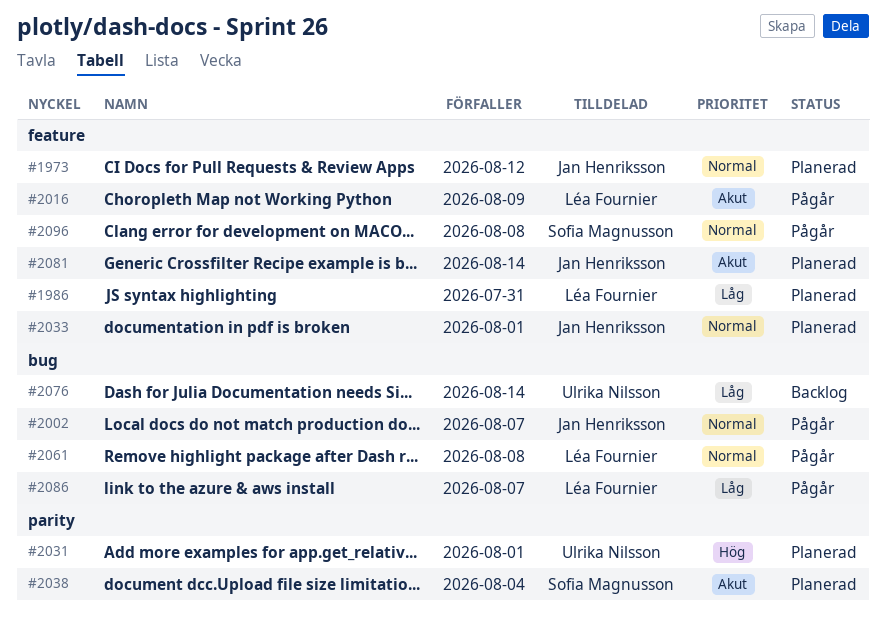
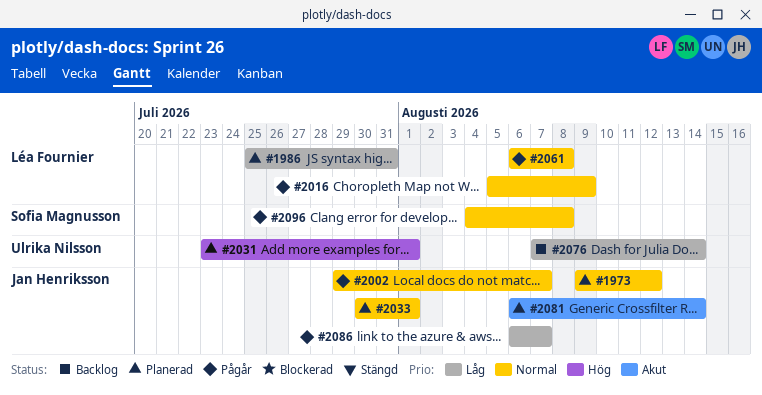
#2016, priority: Akut -> Normal
#2038: present -> none
#2086, owner: Léa Fournier -> Jan Henriksson

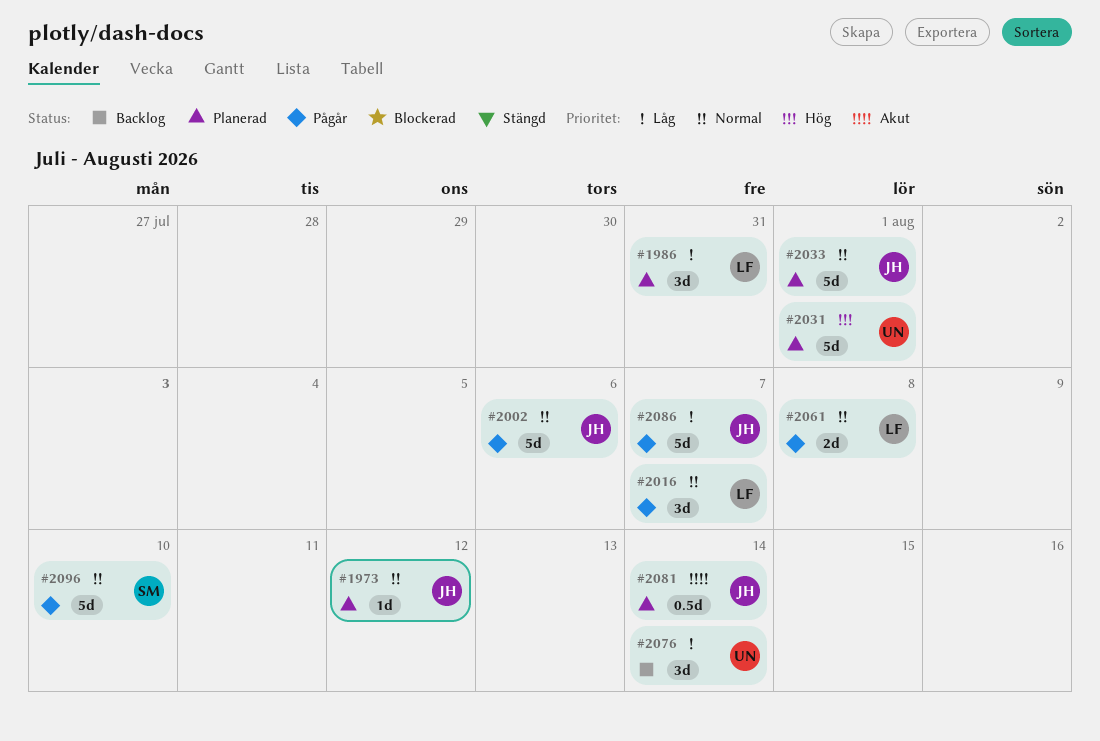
#2002, due: Aug 7 -> Aug 6
#2016, due: Aug 9 -> Aug 7
#2096, due: Aug 8 -> Aug 10

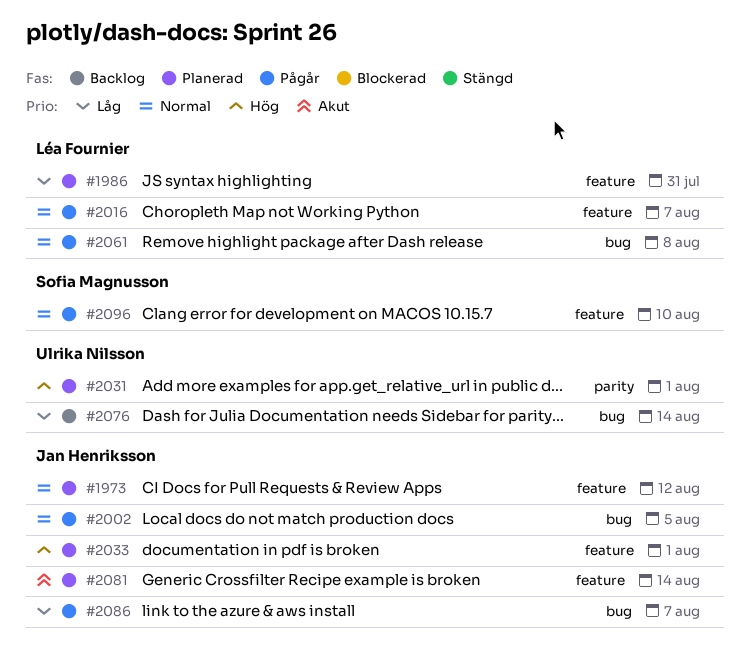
#2002, due: Aug 6 -> Aug 5
#2033, priority: Normal -> Hög

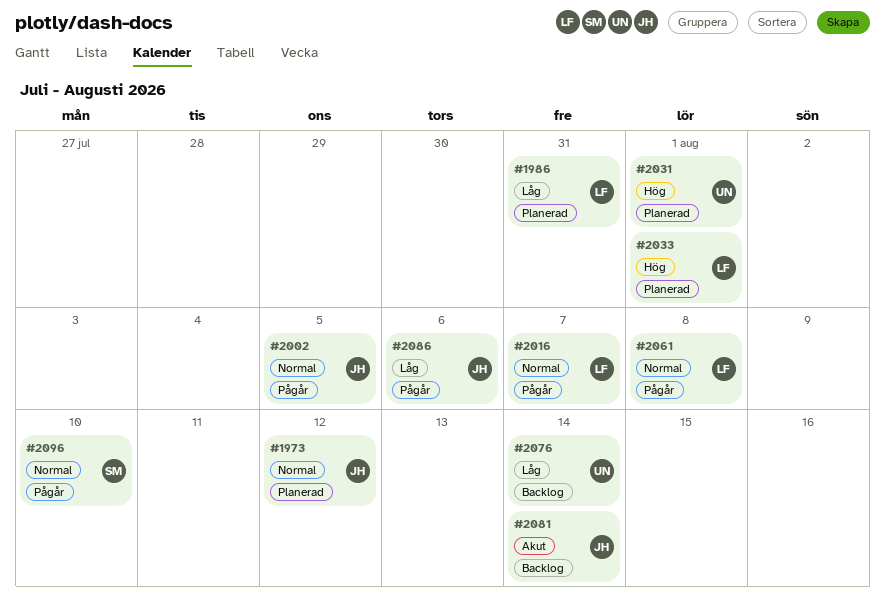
#2033, owner: Jan Henriksson -> Léa Fournier
#2081, status: Planerad -> Backlog
#2086, due: Aug 7 -> Aug 6

